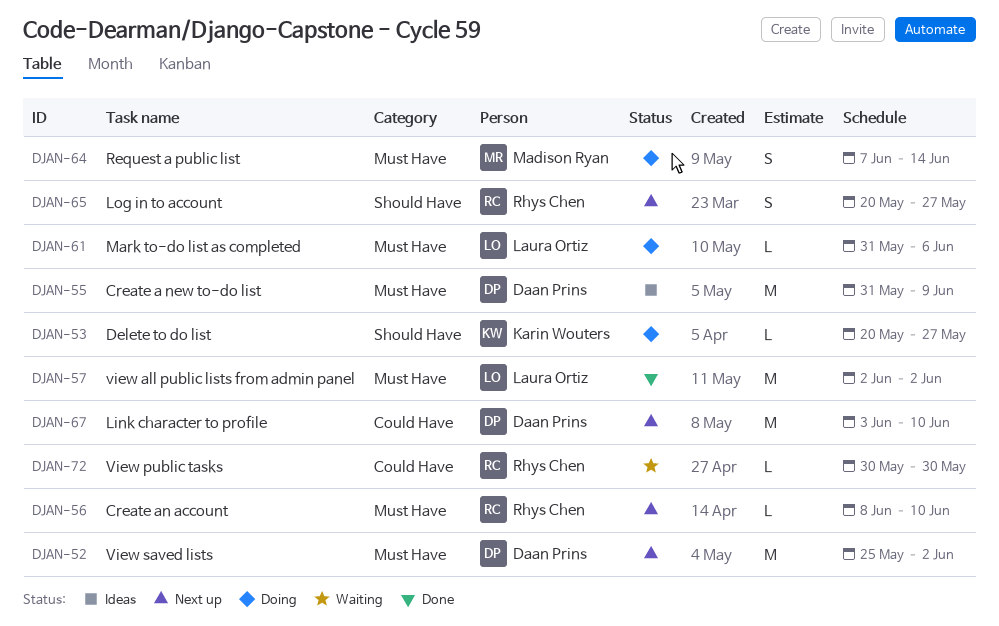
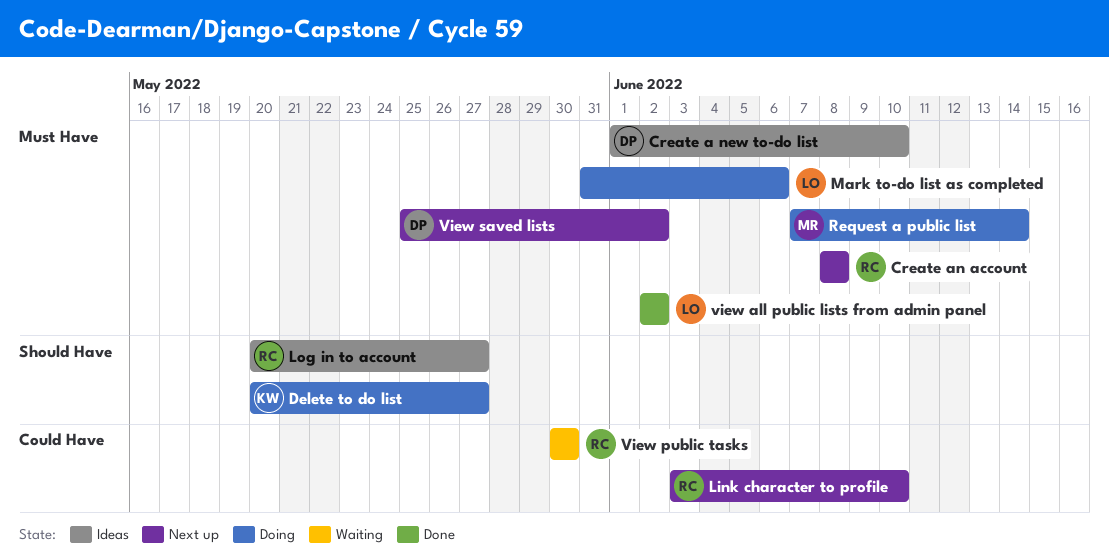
Create a new to-do list, start: May 31 -> Jun 1
Create a new to-do list, due: Jun 9 -> Jun 10
Create an account, due: Jun 10 -> Jun 8
Link character to profile, owner: Daan Prins -> Rhys Chen
Log in to account, status: Next up -> Ideas

